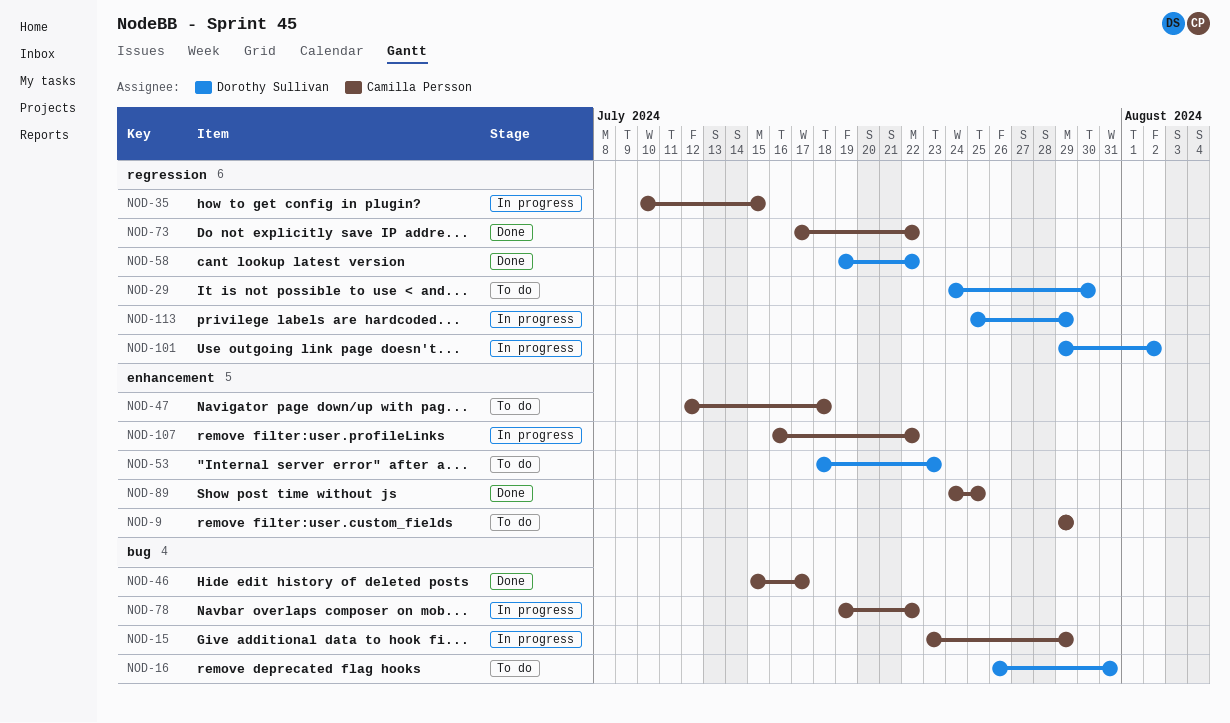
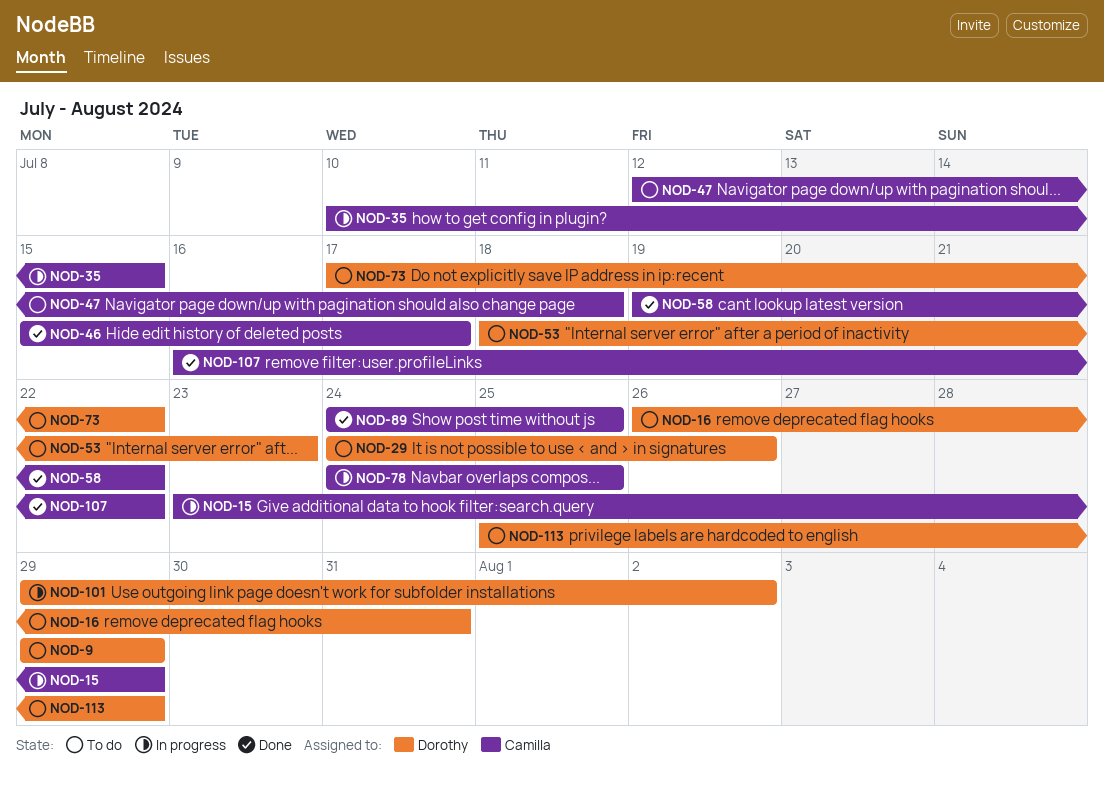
NOD-9, owner: Camilla Persson -> Dorothy Sullivan
NOD-29, due: Jul 30 -> Jul 26
NOD-58, owner: Dorothy Sullivan -> Camilla Persson
NOD-73, status: Done -> To do
NOD-73, owner: Camilla Persson -> Dorothy Sullivan
NOD-78, start: Jul 19 -> Jul 24
NOD-78, due: Jul 22 -> Jul 25
NOD-107, status: In progress -> Done
NOD-113, status: In progress -> To do

